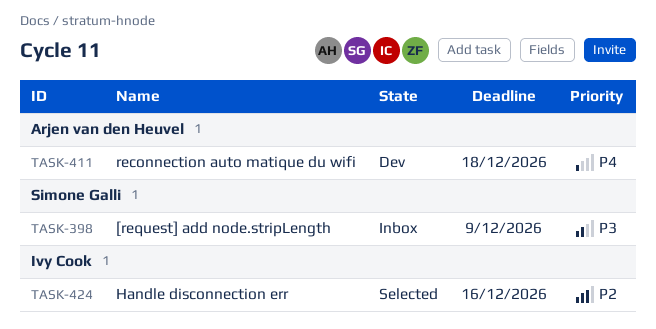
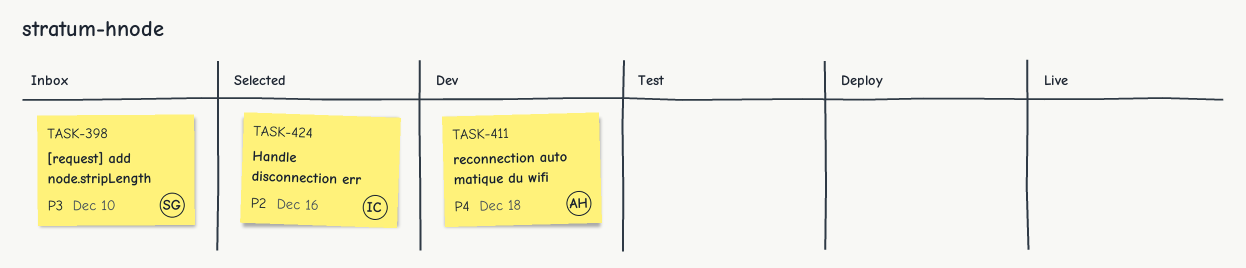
TASK-398, due: Dec 9 -> Dec 10

